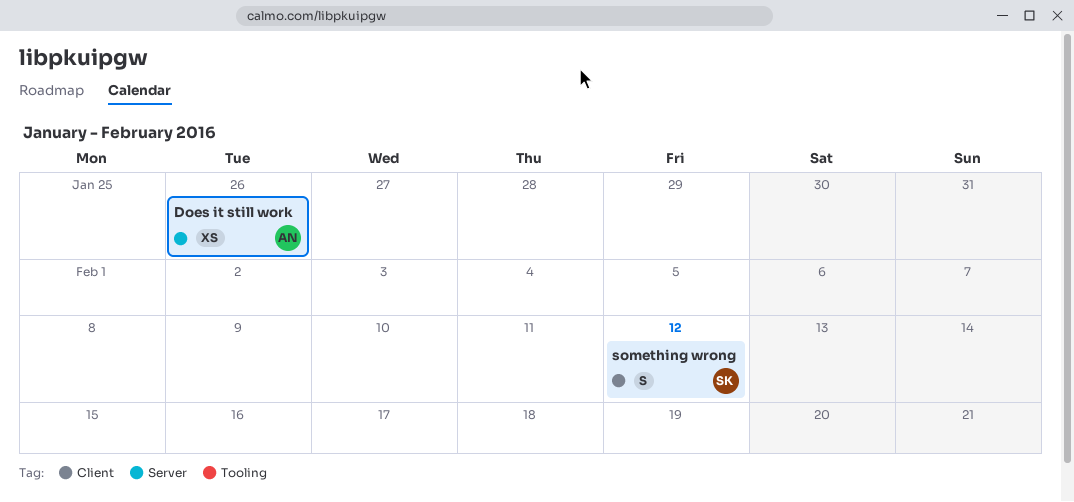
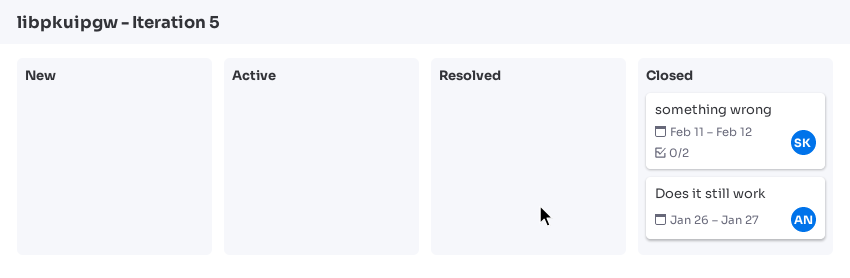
Does it still work, due: Jan 26 -> Jan 27

